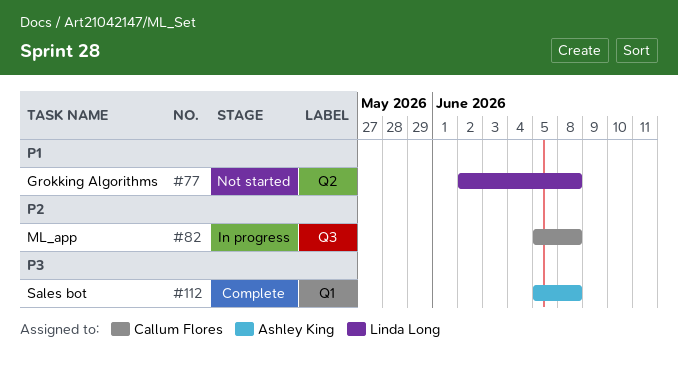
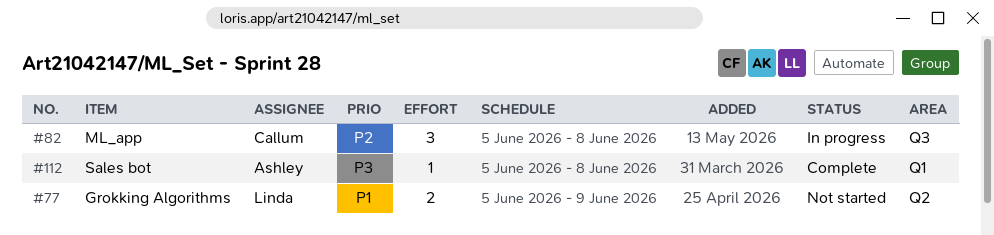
#77, start: Jun 2 -> Jun 5
#77, due: Jun 8 -> Jun 9

